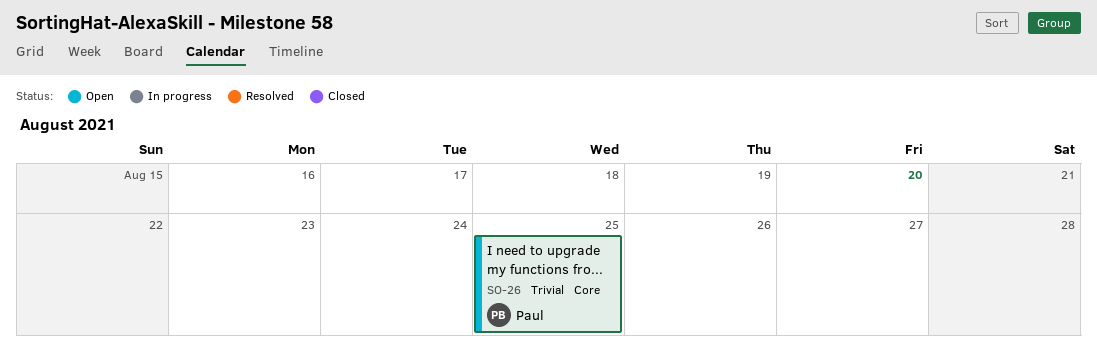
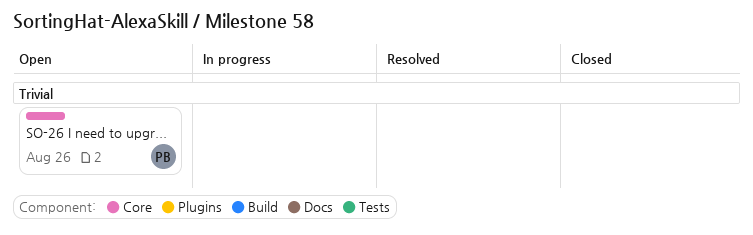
SO-26, due: Aug 25 -> Aug 26

